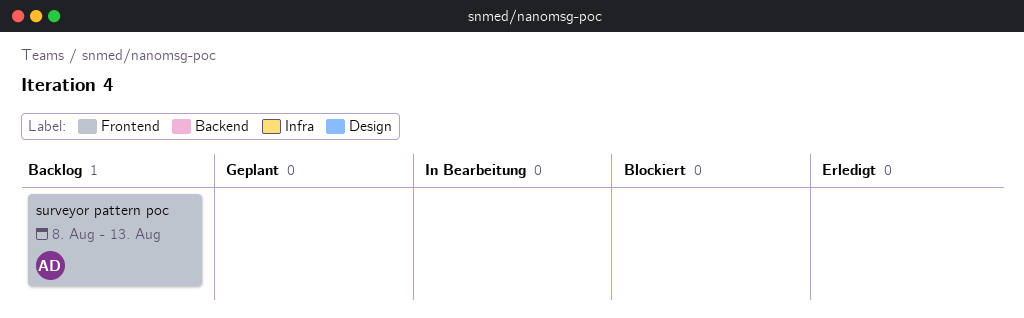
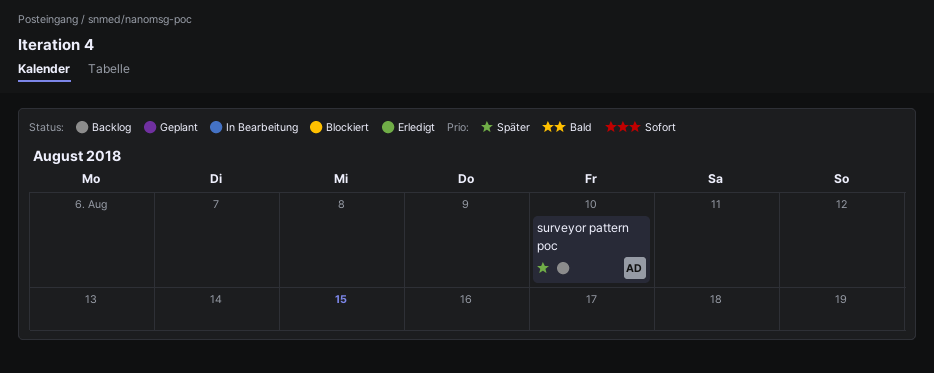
surveyor pattern poc, due: Aug 13 -> Aug 10

